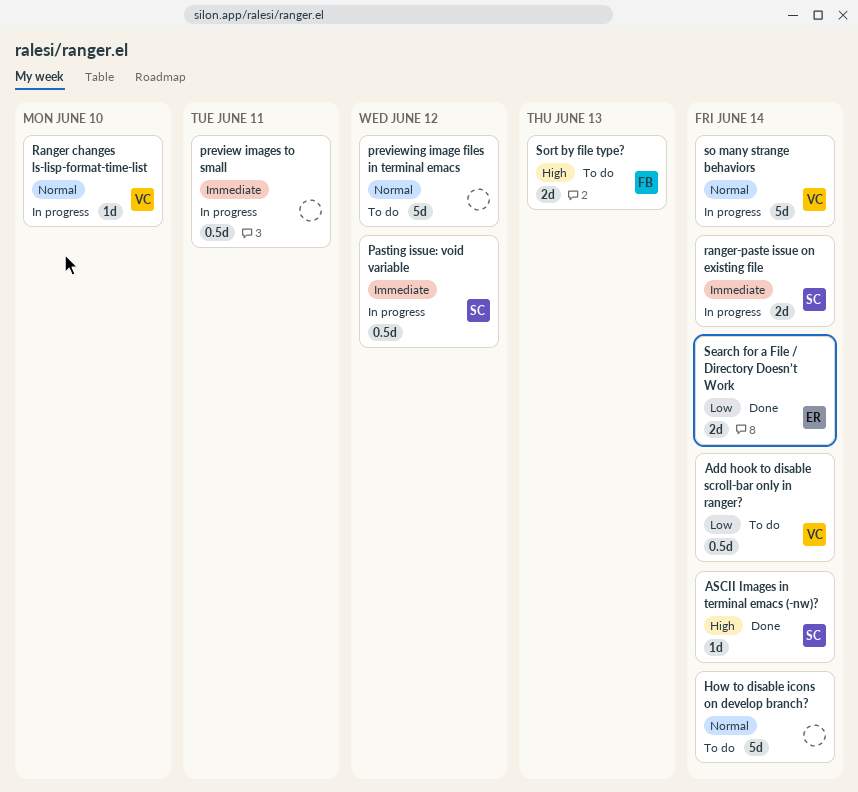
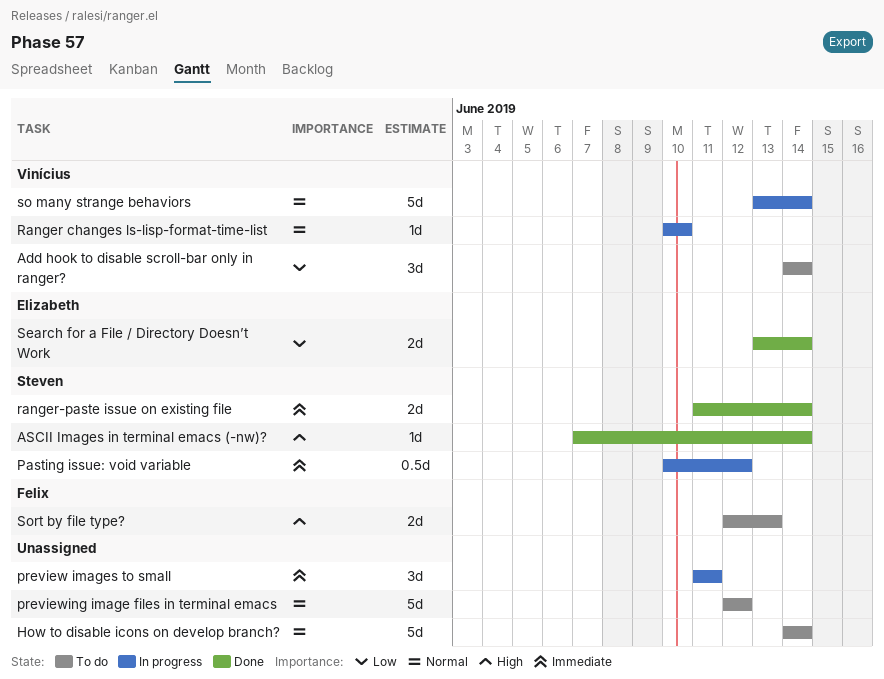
Add hook to disable scroll-bar only in ranger?, estimate: 0.5d -> 3d
preview images to small, estimate: 0.5d -> 3d
ranger-paste issue on existing file, status: In progress -> Done

